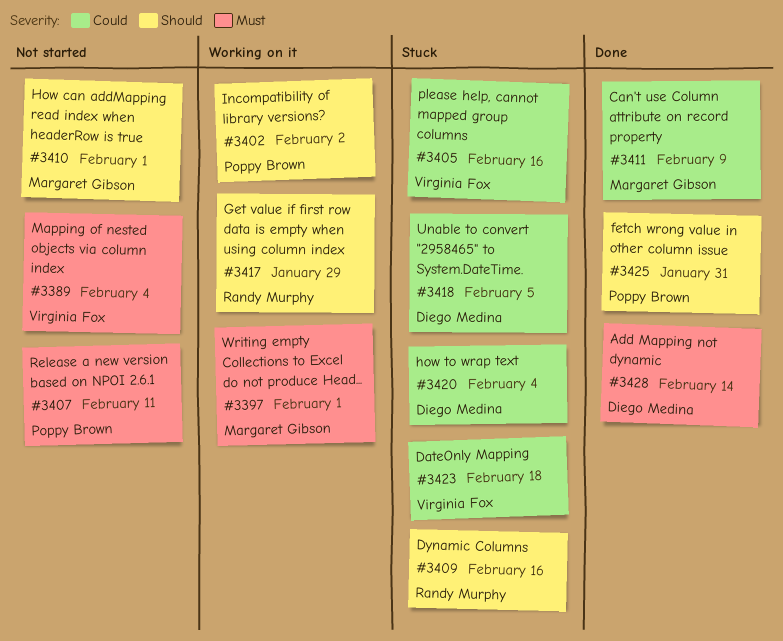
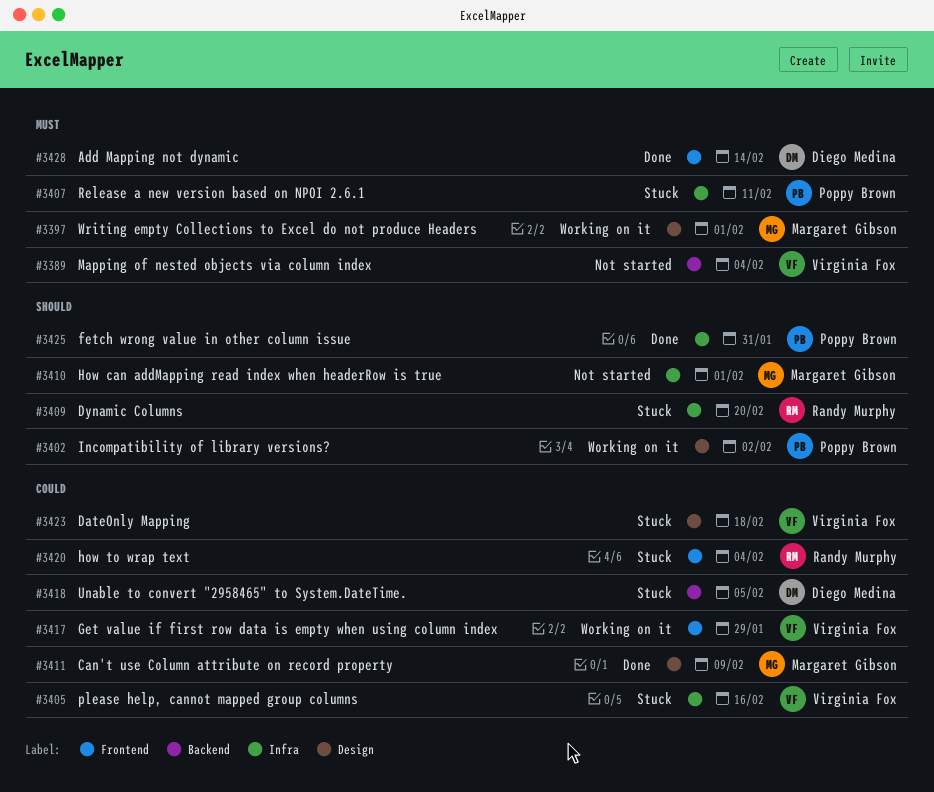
#3407, status: Not started -> Stuck
#3409, due: Feb 16 -> Feb 20
#3417, owner: Randy Murphy -> Virginia Fox
#3417, priority: Should -> Could
#3420, owner: Diego Medina -> Randy Murphy

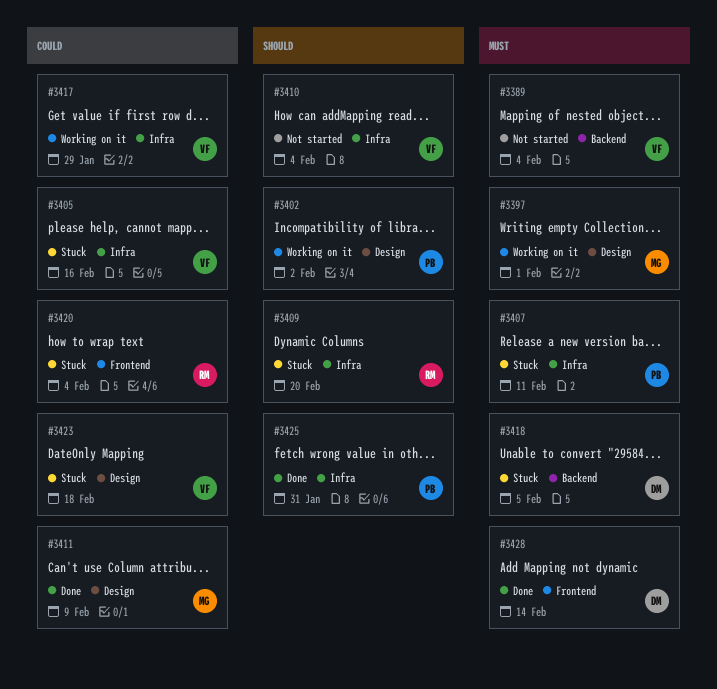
#3410, owner: Margaret Gibson -> Virginia Fox
#3410, due: Feb 1 -> Feb 4
#3417, label: Frontend -> Infra
#3418, priority: Could -> Must

